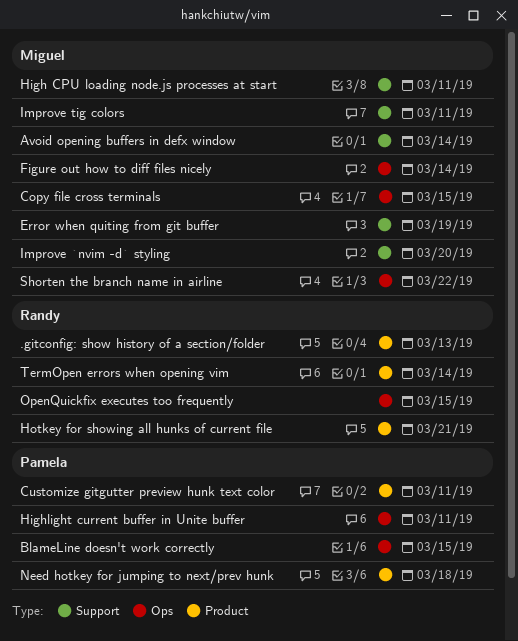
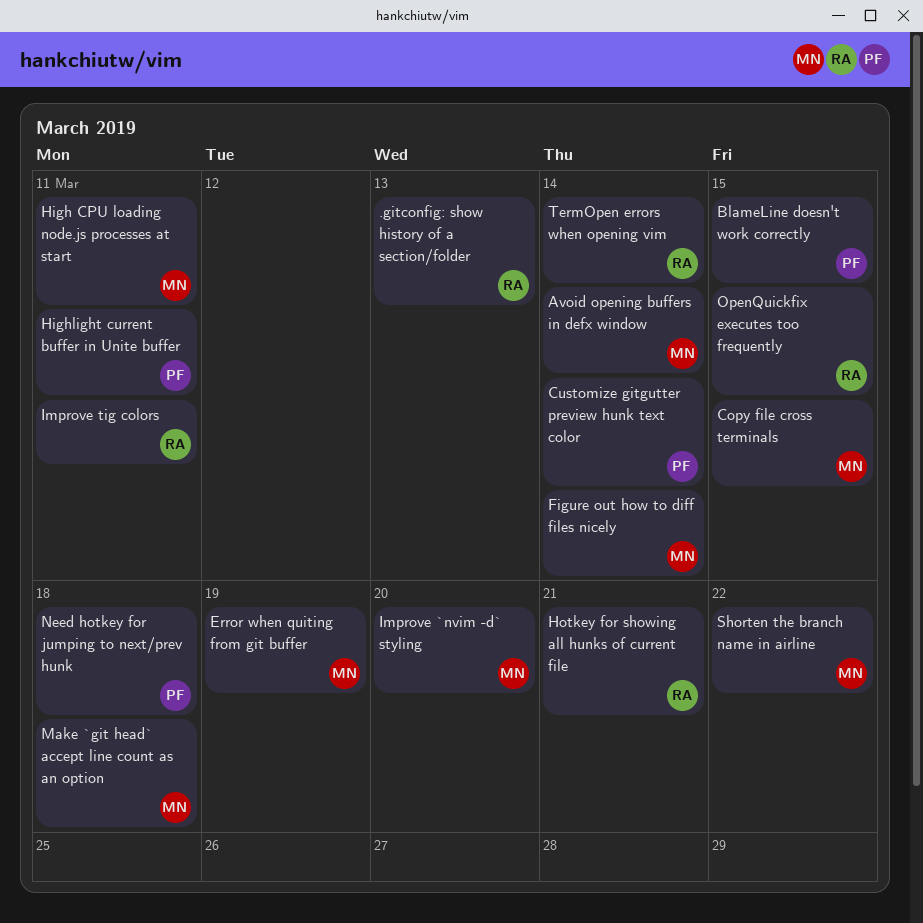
Customize gitgutter preview hunk text color, due: Mar 11 -> Mar 14
Improve tig colors, owner: Miguel -> Randy
Make `git head` accept line count as an option: none -> present

